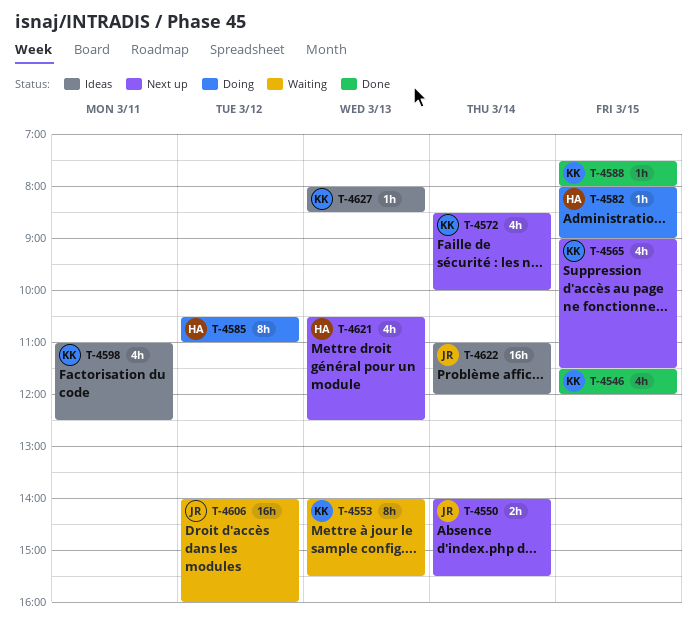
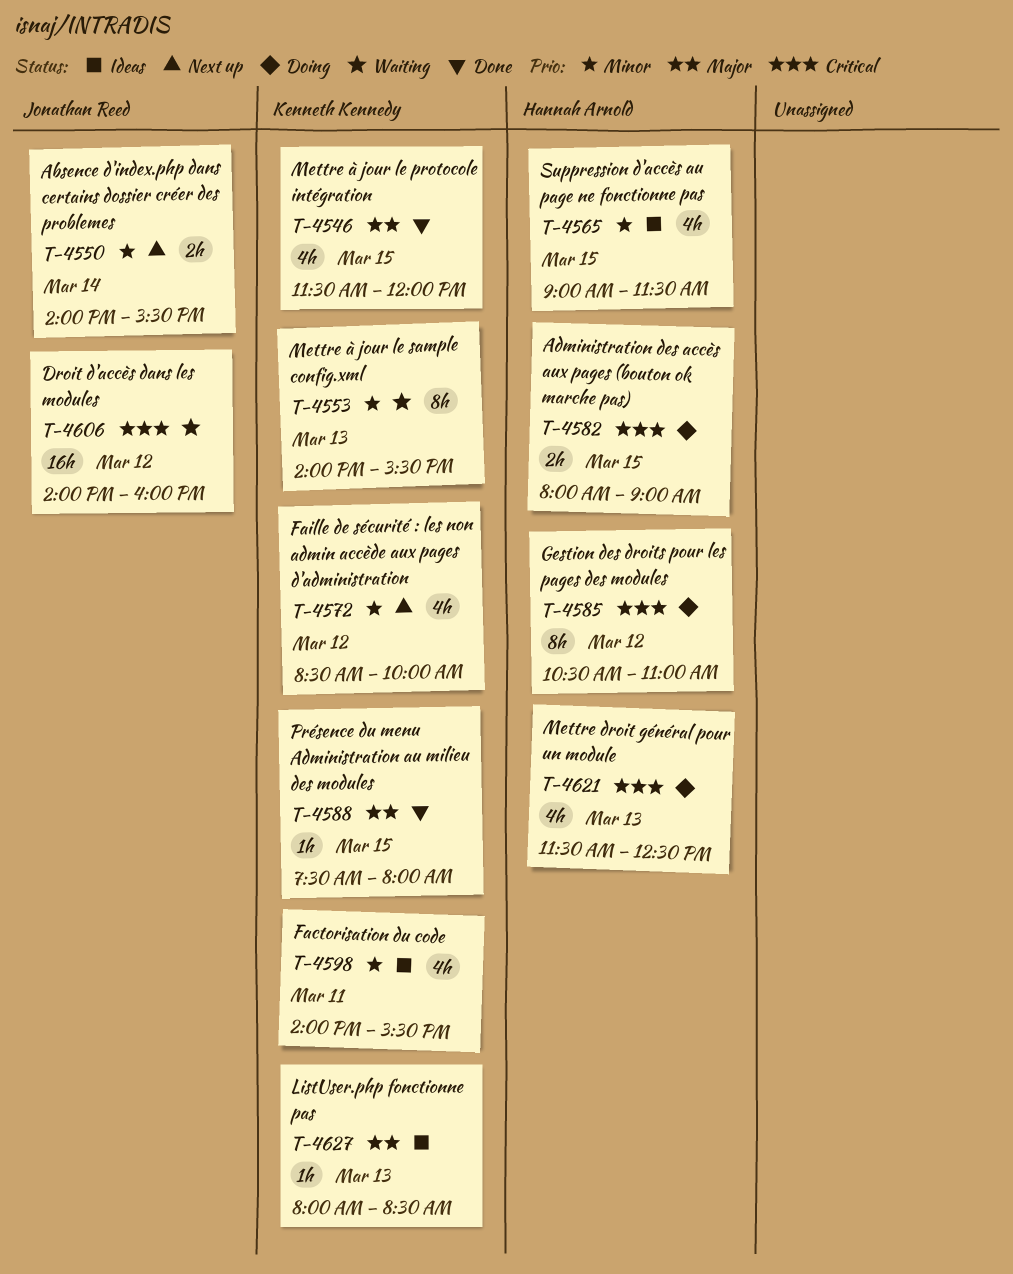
T-4565, status: Next up -> Ideas
T-4565, owner: Kenneth Kennedy -> Hannah Arnold
T-4572, day: Mar 14 -> Mar 12
T-4582, estimate: 1h -> 2h
T-4598, begins: 11:00 -> 14:00
T-4598, ends: 12:30 -> 15:30
T-4621, status: Next up -> Doing
T-4621, begins: 10:30 -> 11:30
T-4622: present -> none

